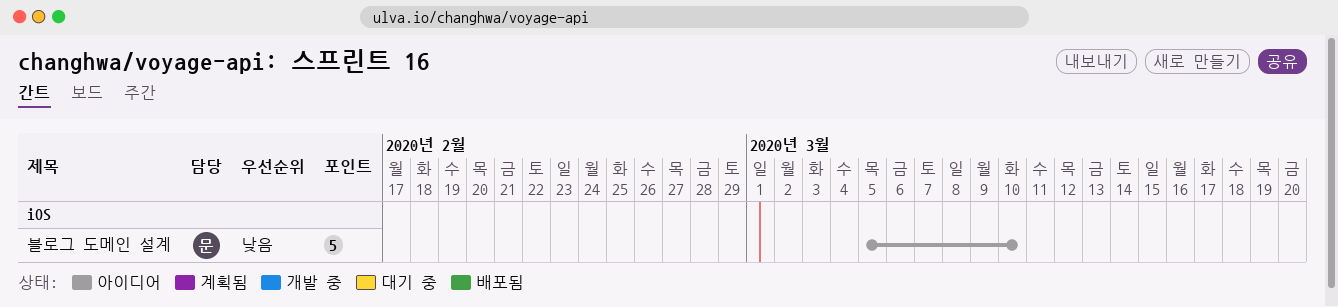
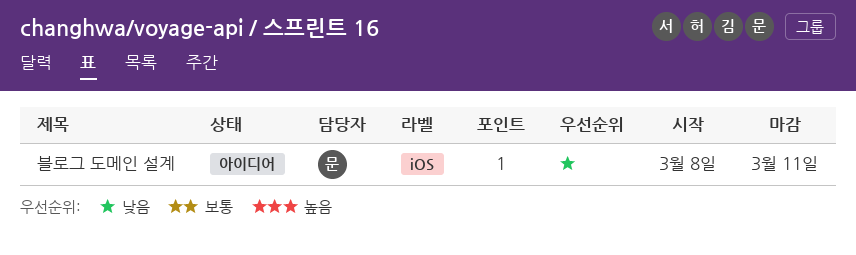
블로그 도메인 설계, estimate: 5 -> 1
블로그 도메인 설계, start: Mar 5 -> Mar 8
블로그 도메인 설계, due: Mar 10 -> Mar 11

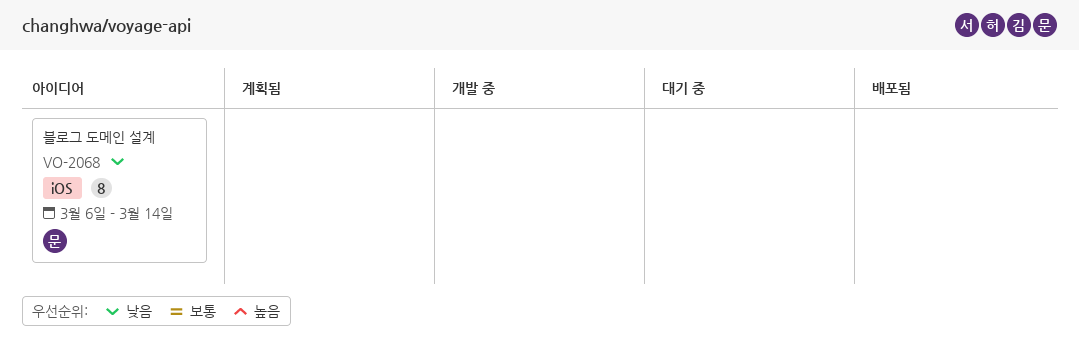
블로그 도메인 설계, estimate: 1 -> 8
블로그 도메인 설계, start: Mar 8 -> Mar 6
블로그 도메인 설계, due: Mar 11 -> Mar 14

